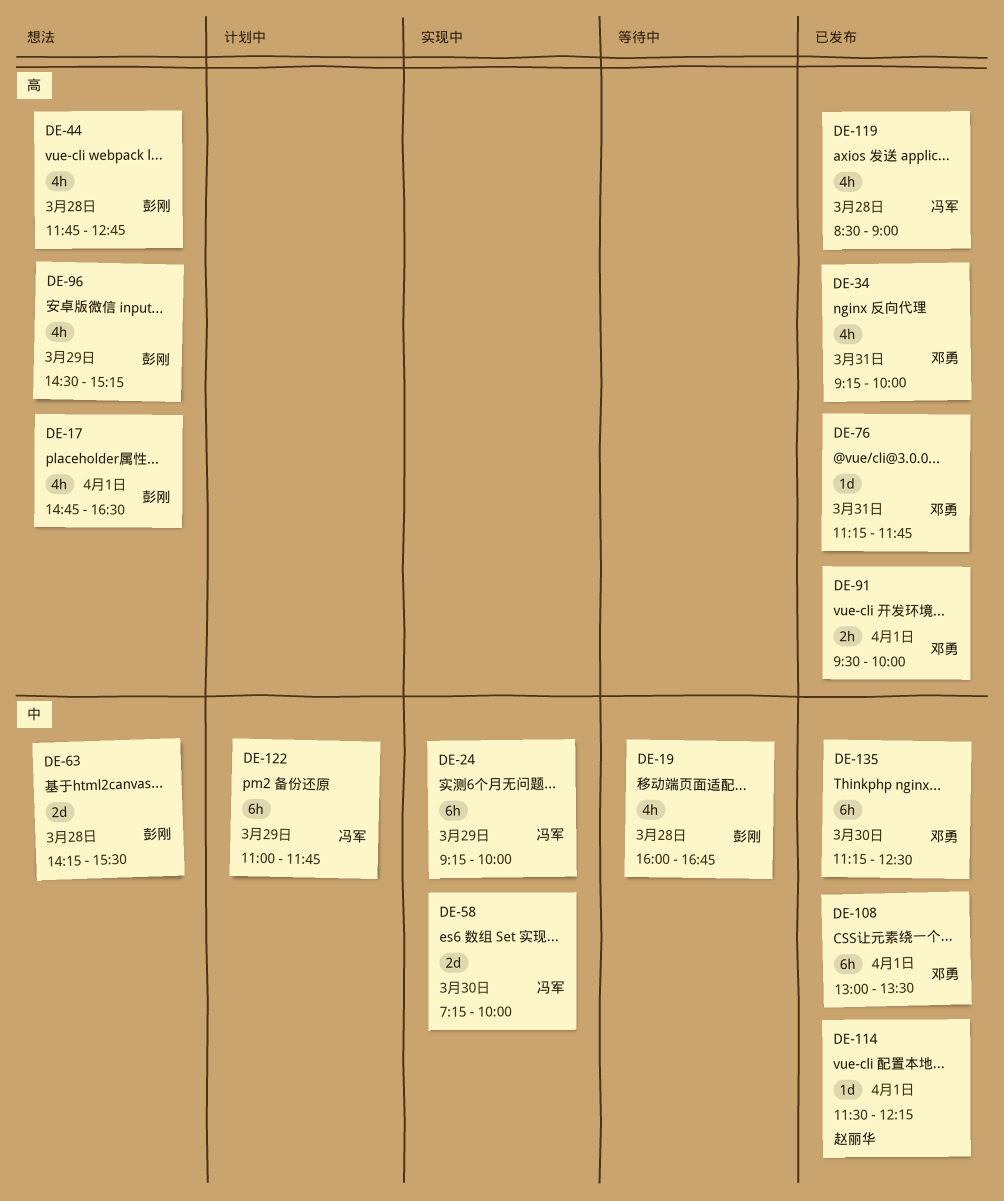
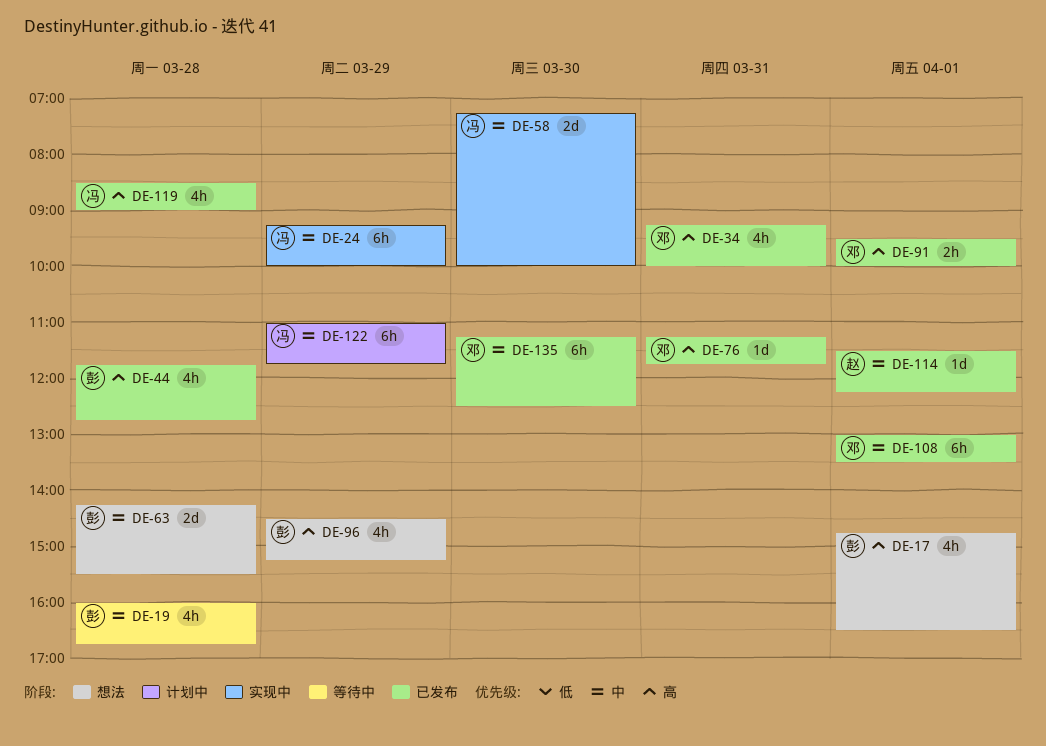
DE-44, status: 想法 -> 已发布

